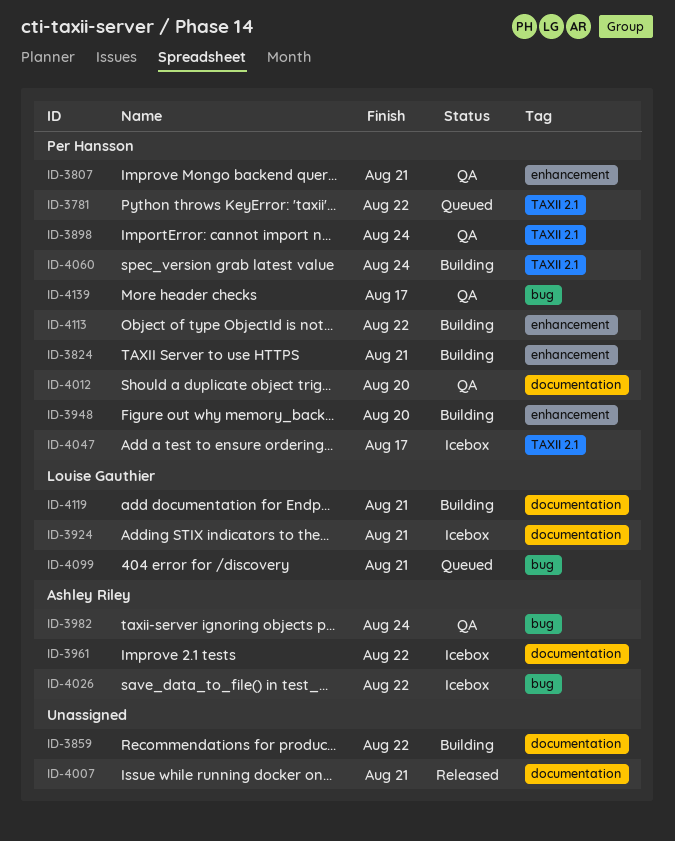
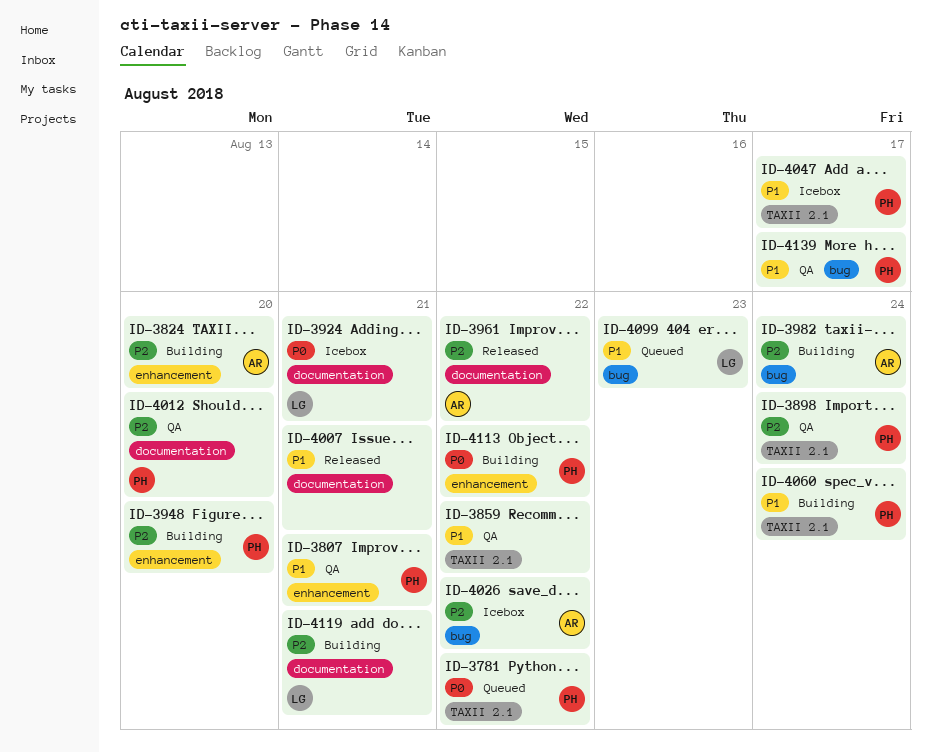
ID-3824, owner: Per Hansson -> Ashley Riley
ID-3824, due: Aug 21 -> Aug 20
ID-3859, status: Building -> QA
ID-3859, label: documentation -> TAXII 2.1
ID-3961, status: Icebox -> Released
ID-3982, status: QA -> Building
ID-4099, due: Aug 21 -> Aug 23

